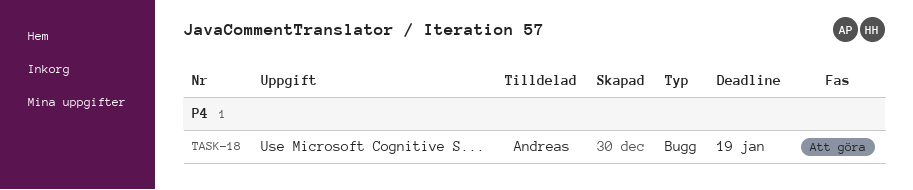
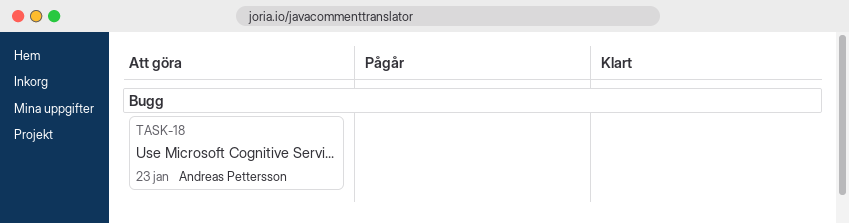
TASK-18, due: Jan 19 -> Jan 23

